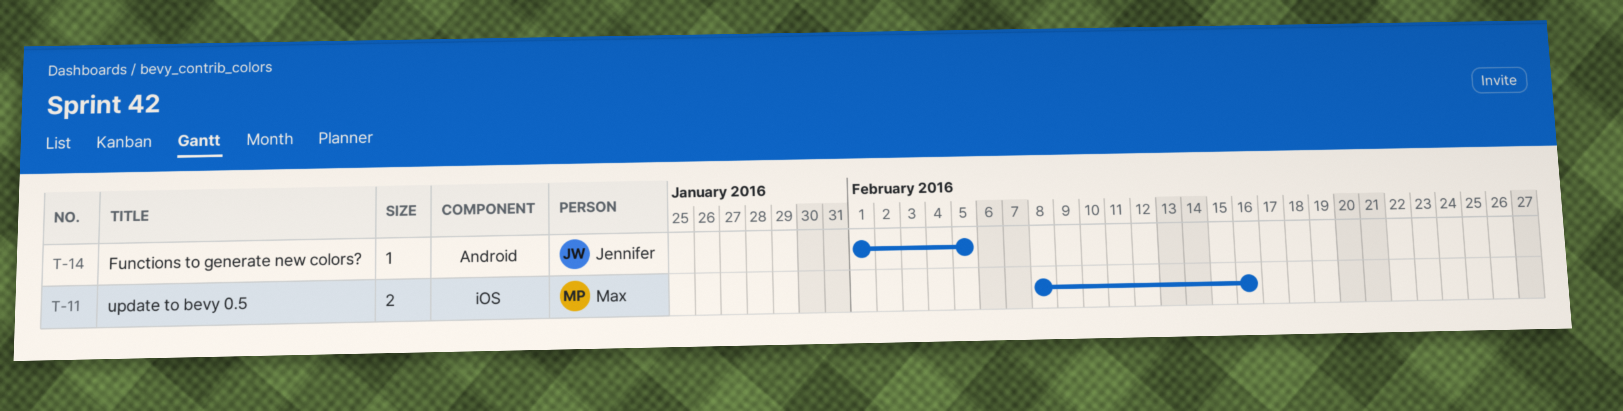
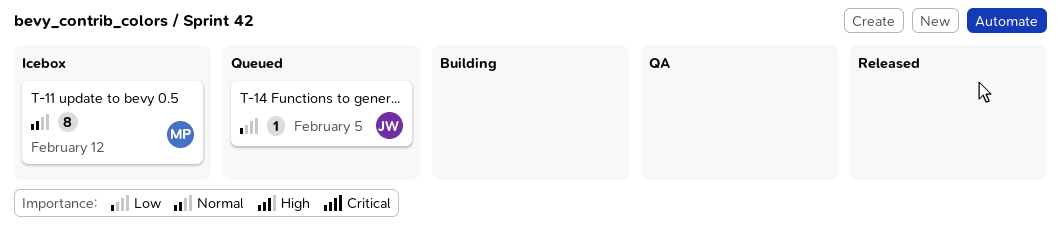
T-11, estimate: 2 -> 8
T-11, due: Feb 16 -> Feb 12

